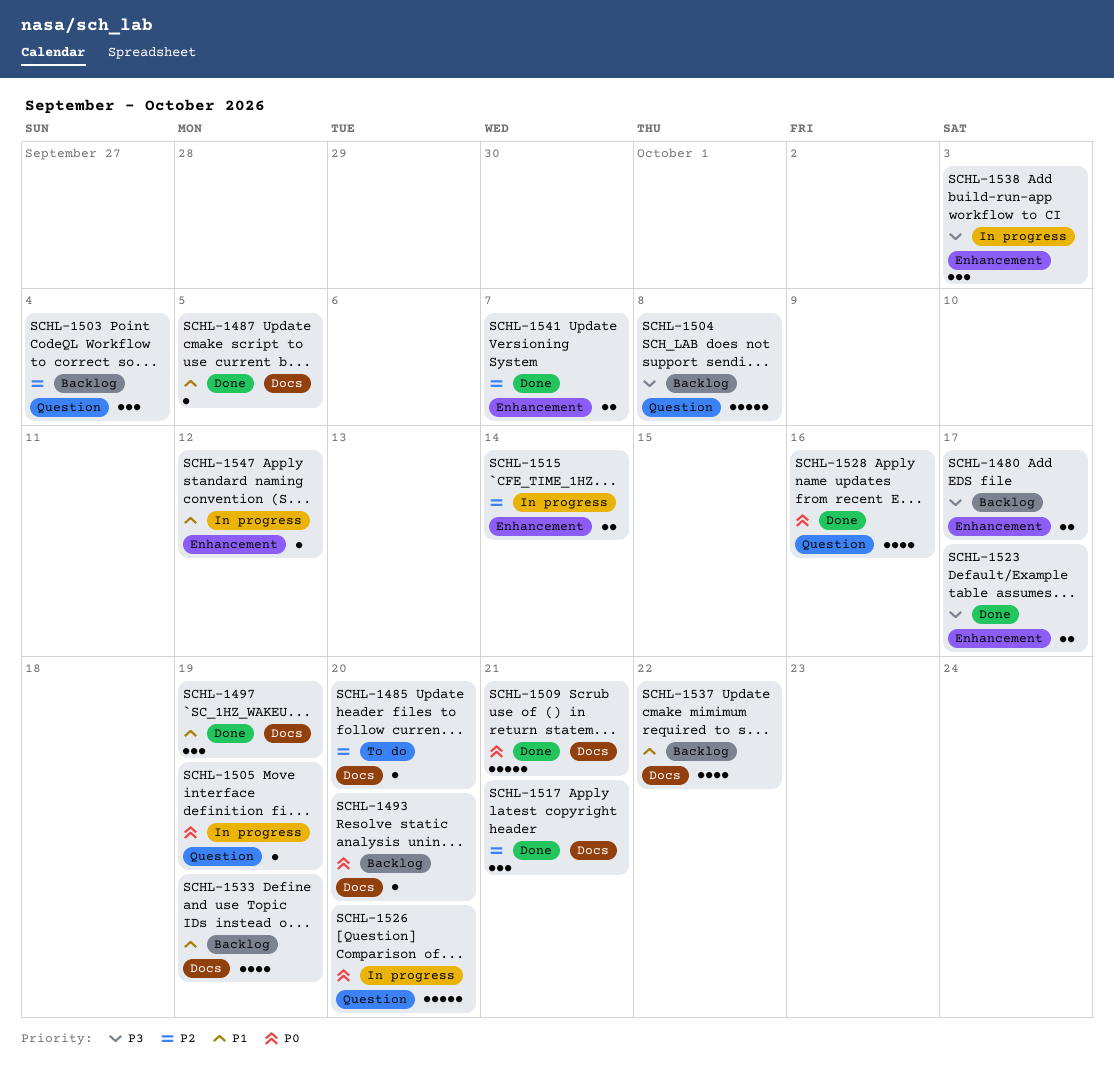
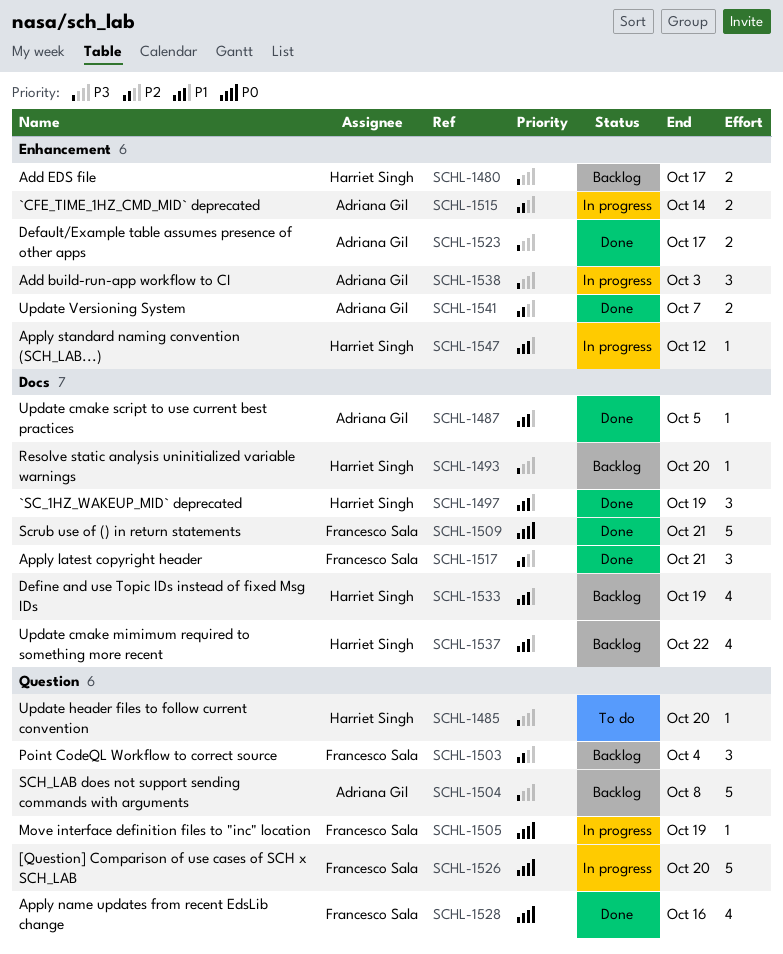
SCHL-1485, priority: P2 -> P3
SCHL-1485, label: Docs -> Question
SCHL-1493, priority: P0 -> P3

